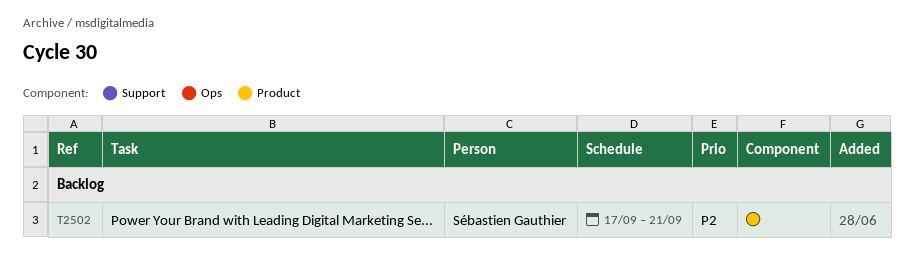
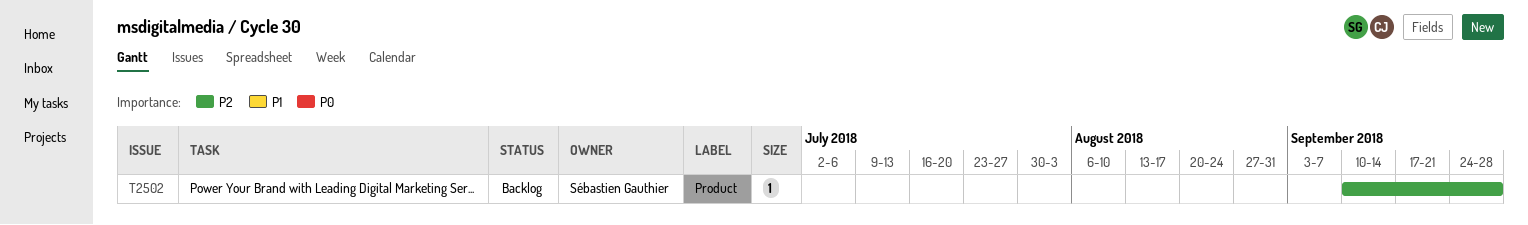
T2502, start: Sep 17 -> Sep 10
T2502, due: Sep 21 -> Sep 28

